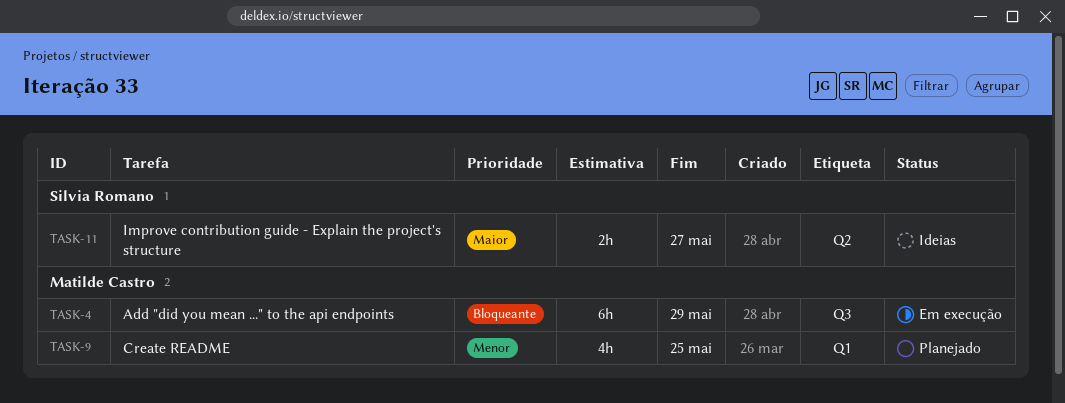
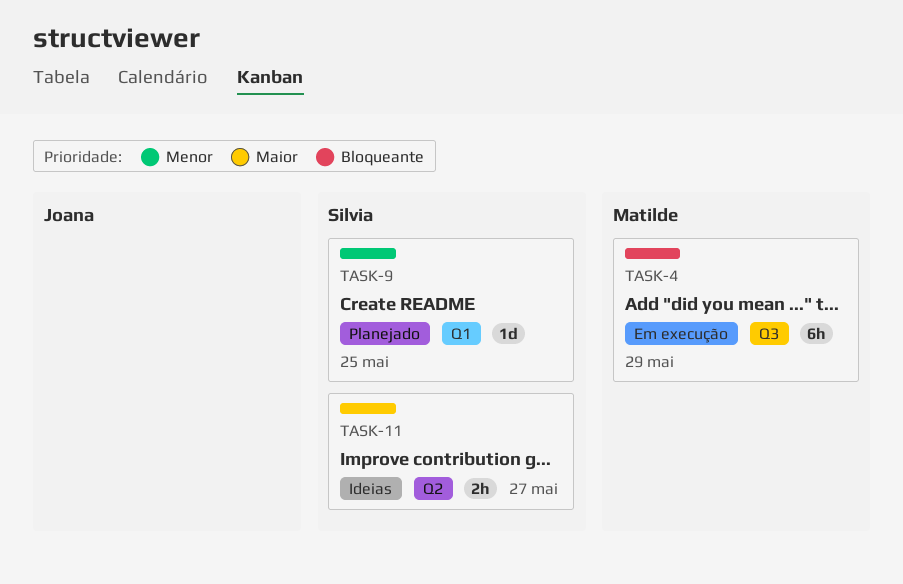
TASK-9, owner: Matilde Castro -> Silvia Romano
TASK-9, estimate: 4h -> 1d

